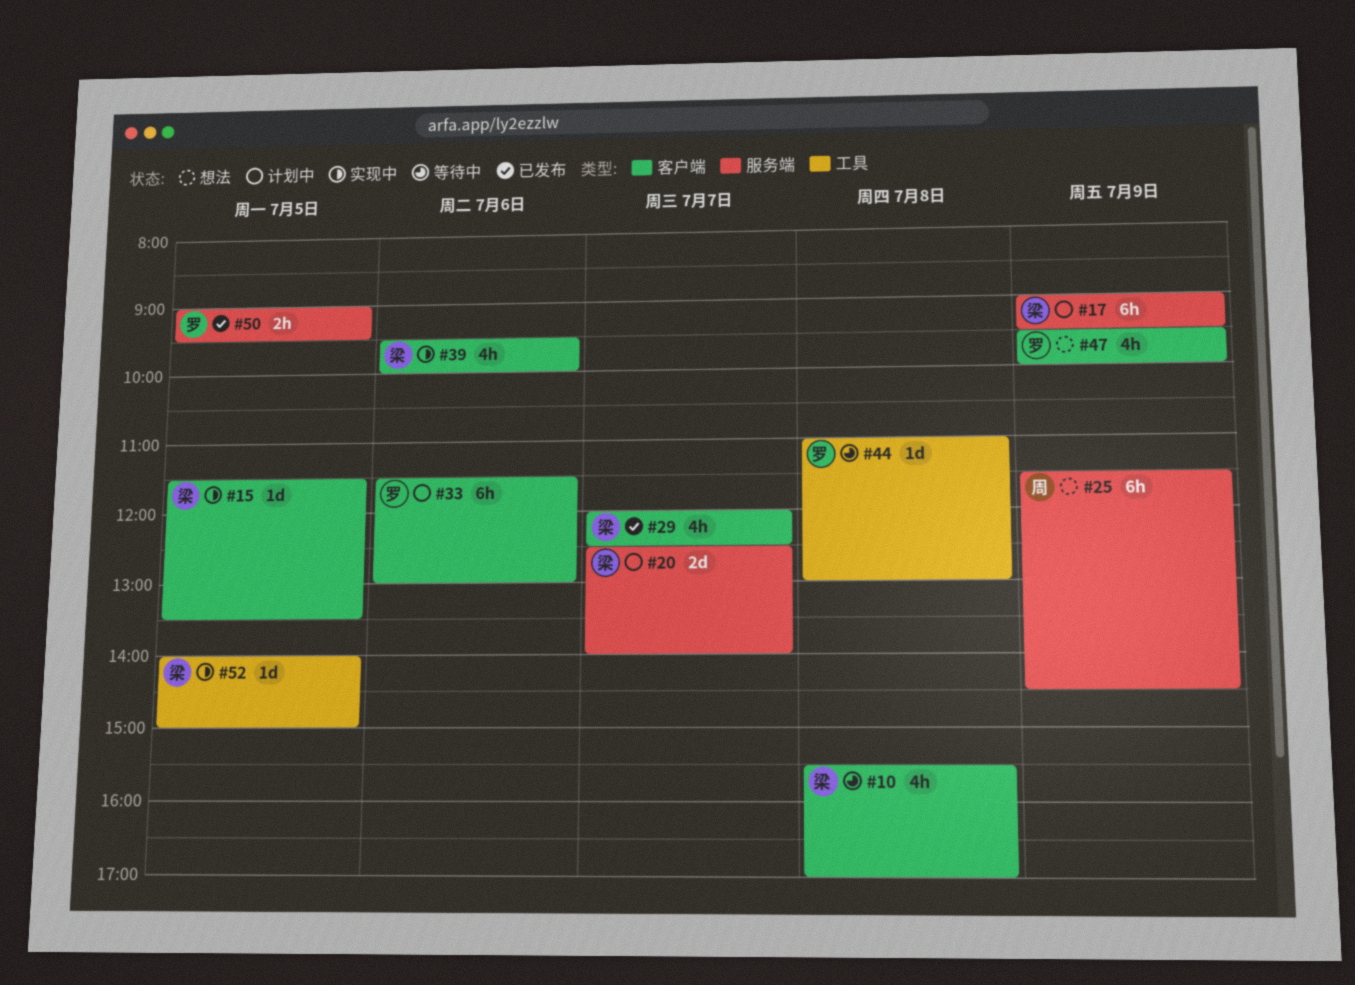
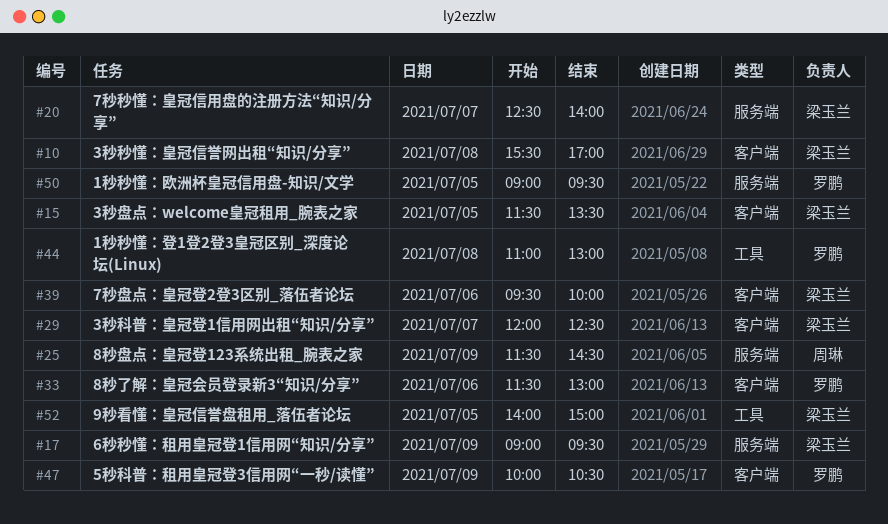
#47, begins: 09:30 -> 10:00
#47, ends: 10:00 -> 10:30

